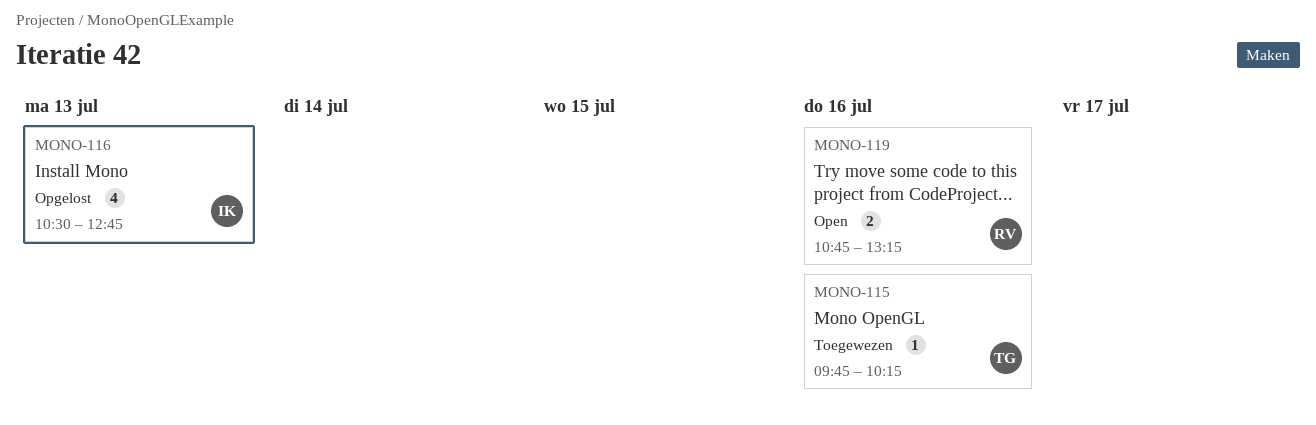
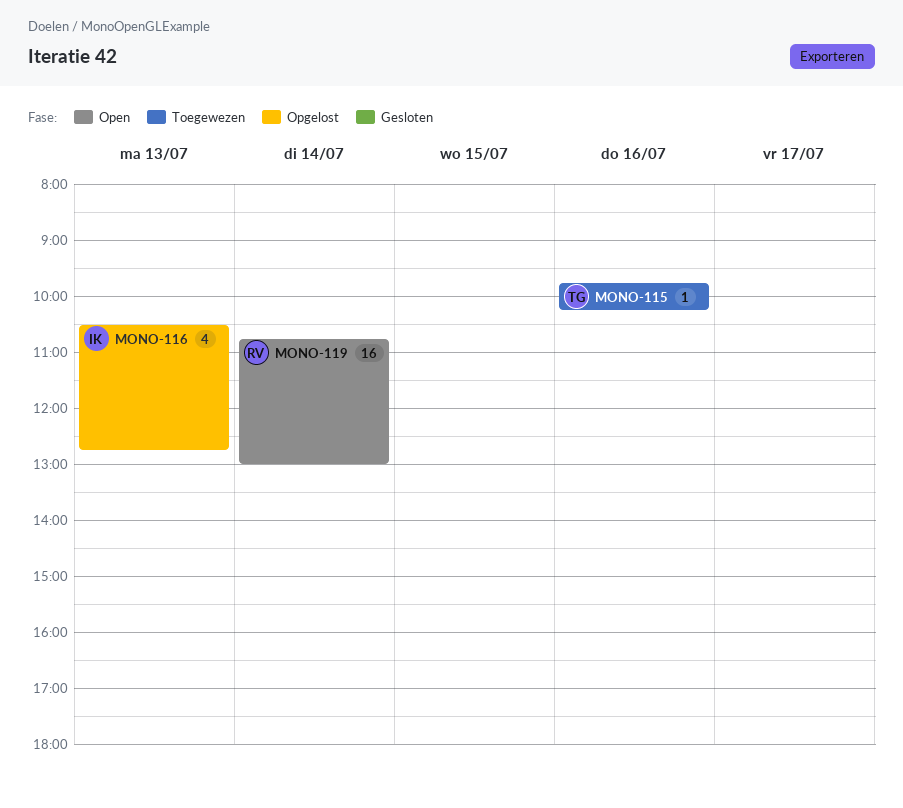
MONO-119, estimate: 2 -> 16
MONO-119, day: Jul 16 -> Jul 14
MONO-119, ends: 13:15 -> 13:00

